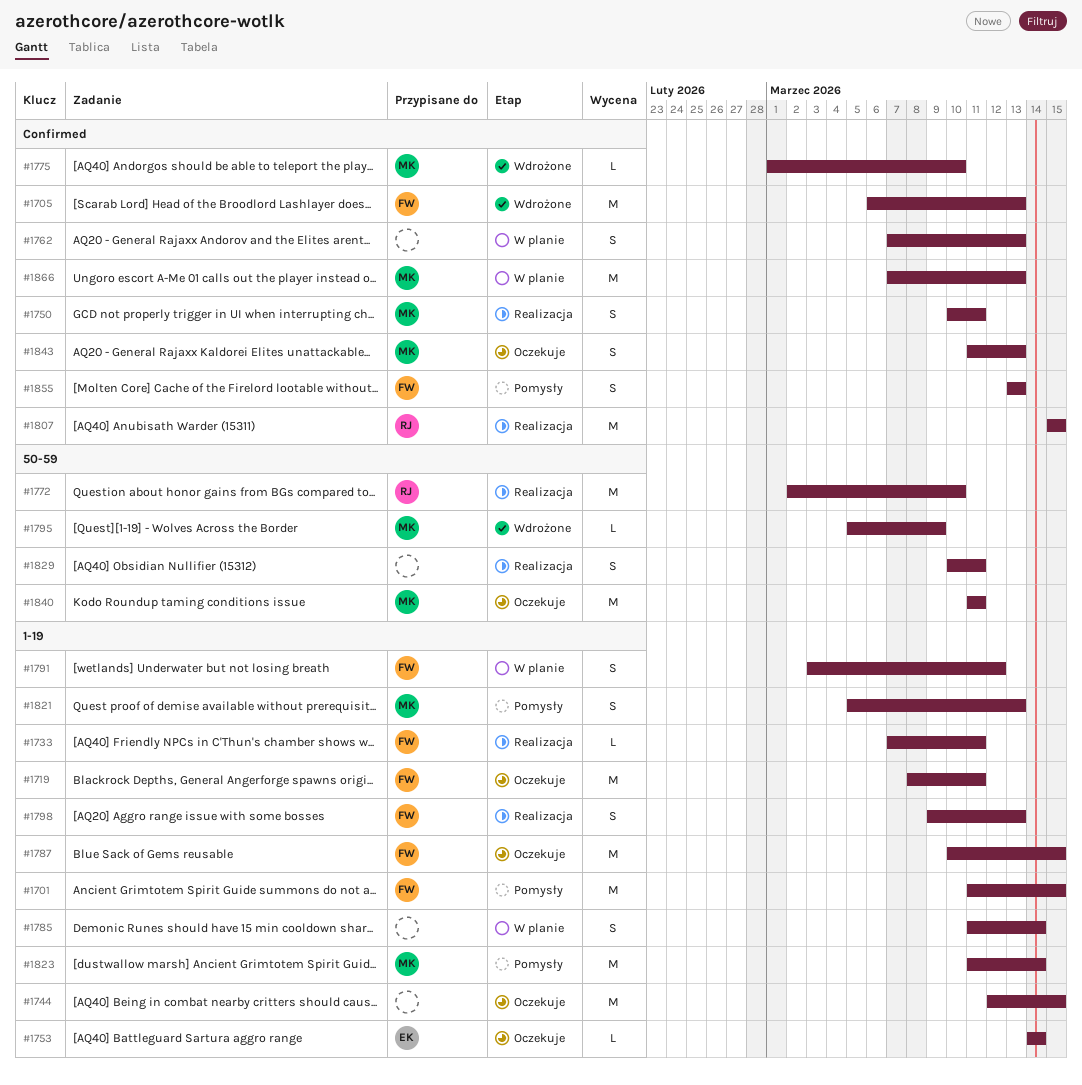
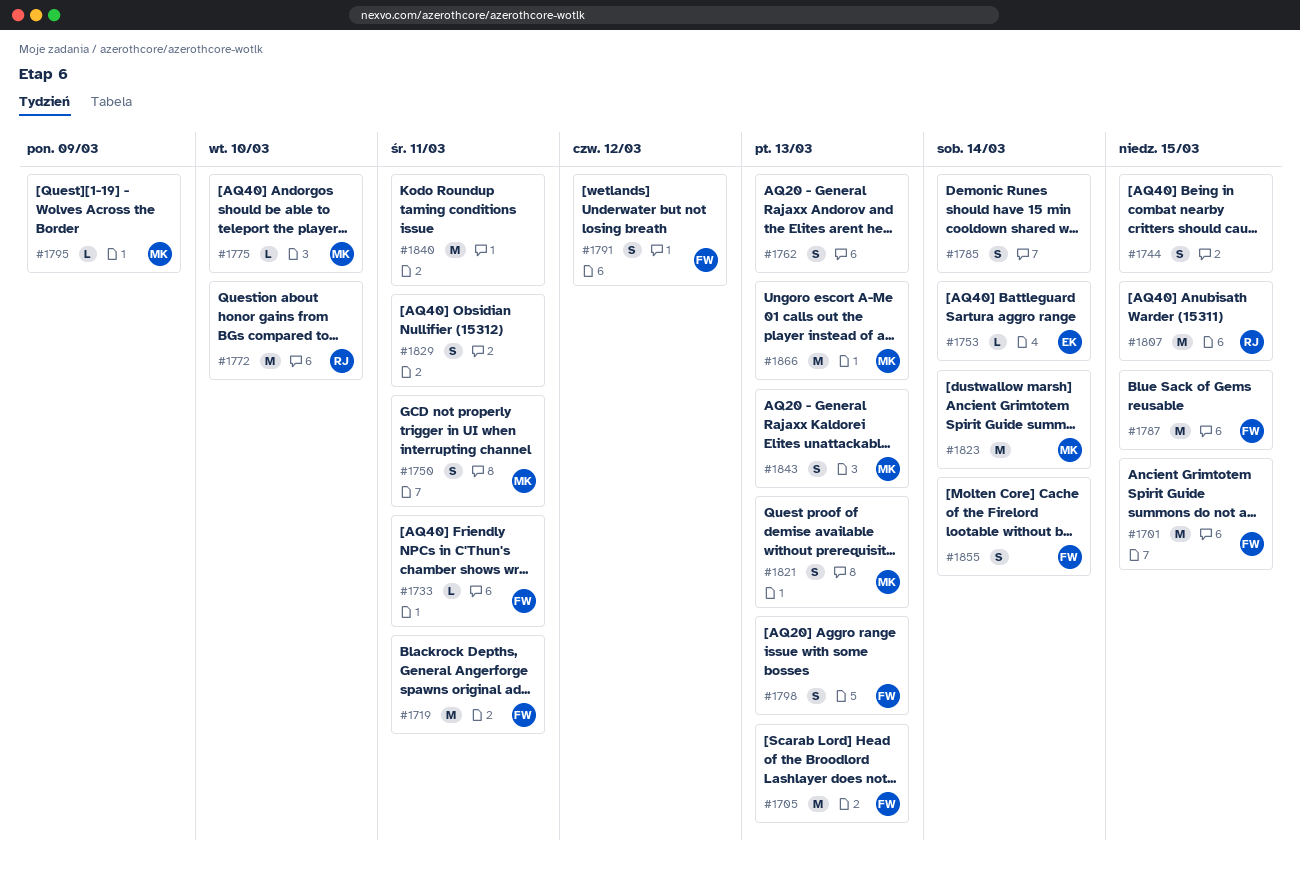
#1744, estimate: M -> S
#1840, owner: MK -> none
#1855, due: Mar 13 -> Mar 14

